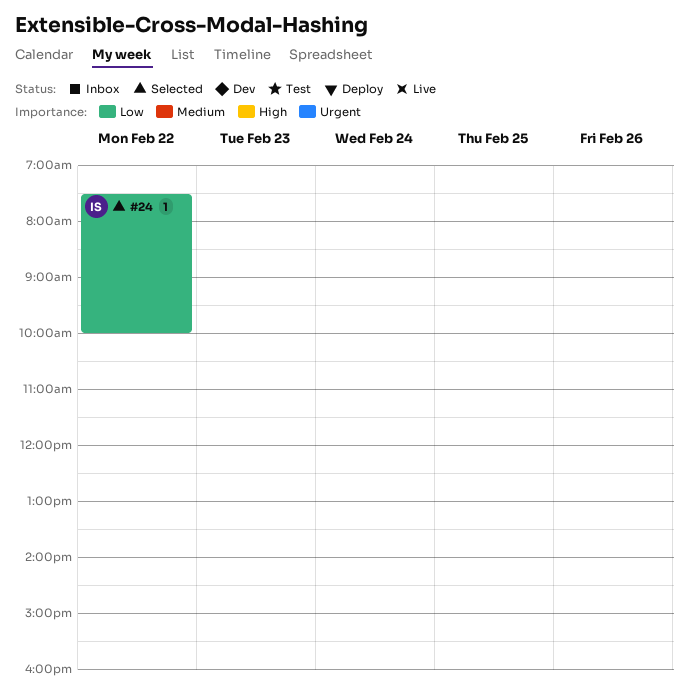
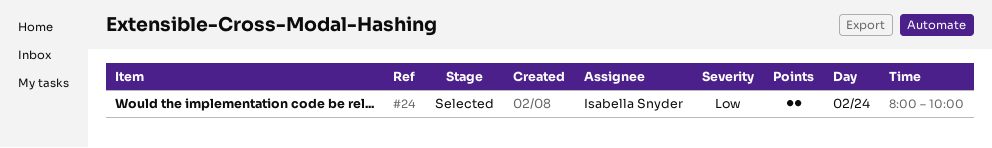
#24, estimate: 1 -> 2
#24, day: Feb 22 -> Feb 24
#24, begins: 07:30 -> 08:00

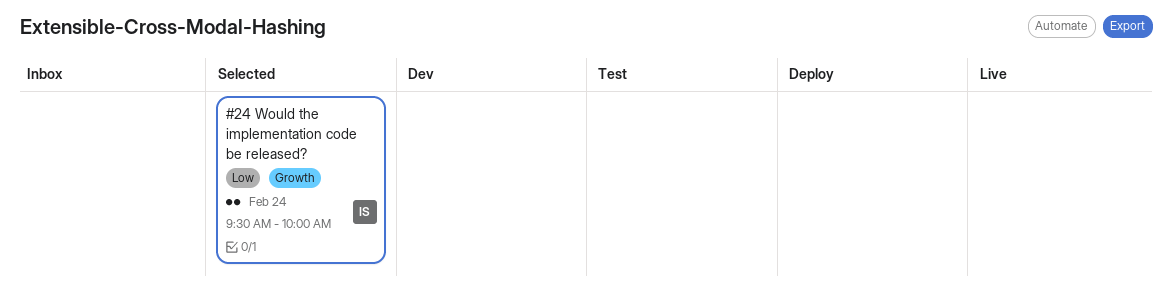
#24, begins: 08:00 -> 09:30

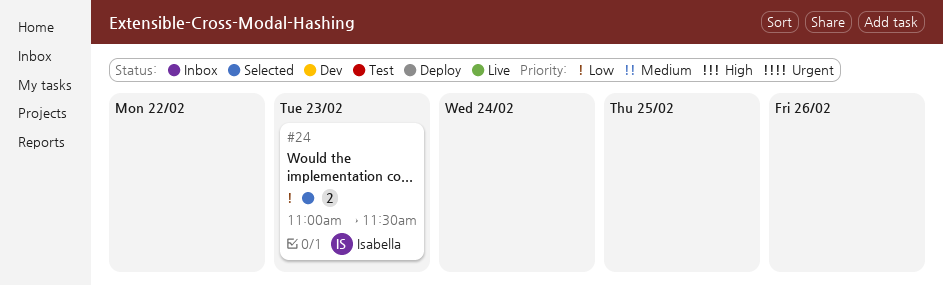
#24, day: Feb 24 -> Feb 23
#24, begins: 09:30 -> 11:00
#24, ends: 10:00 -> 11:30

